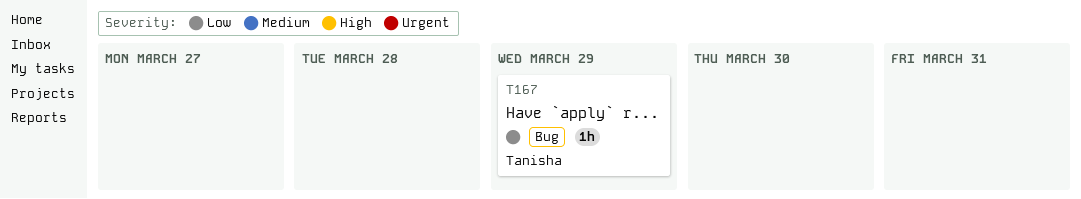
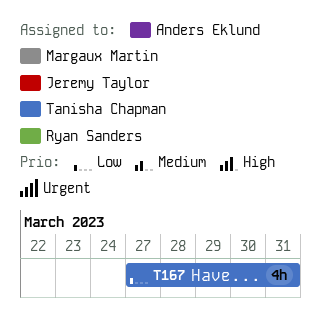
T167, estimate: 1h -> 4h
T167, due: Mar 29 -> Mar 31

